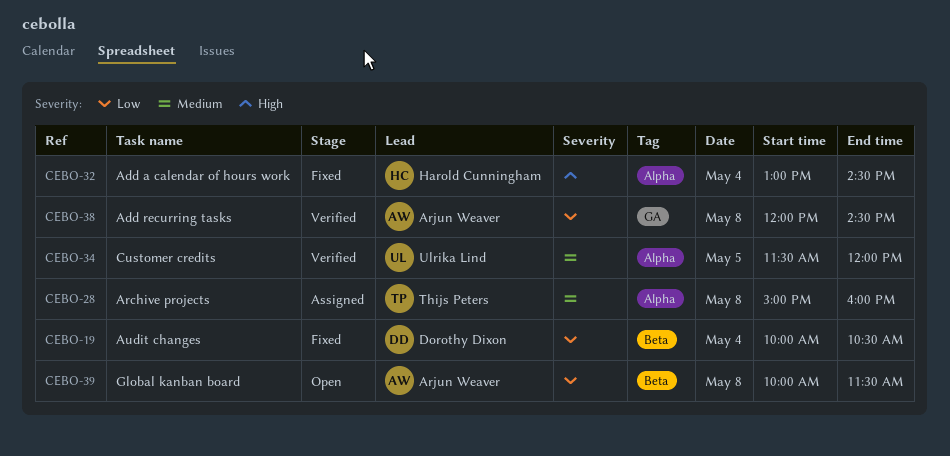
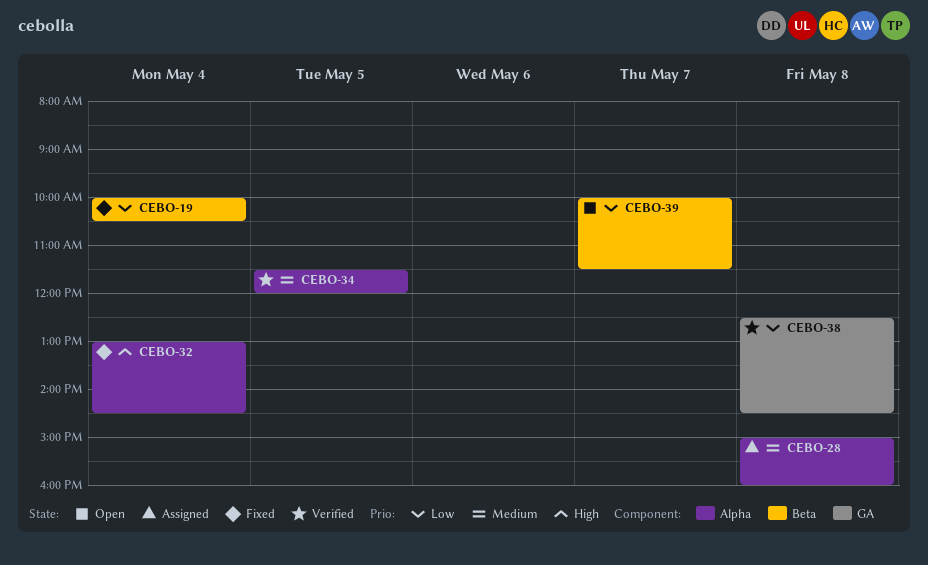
CEBO-38, begins: 12:00 -> 12:30
CEBO-39, day: May 8 -> May 7

